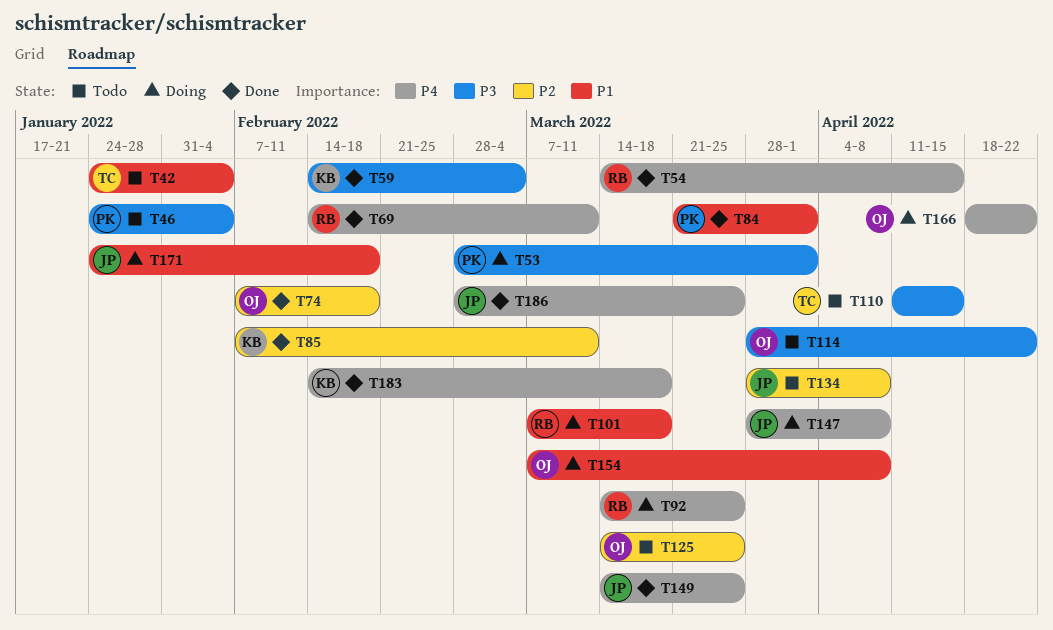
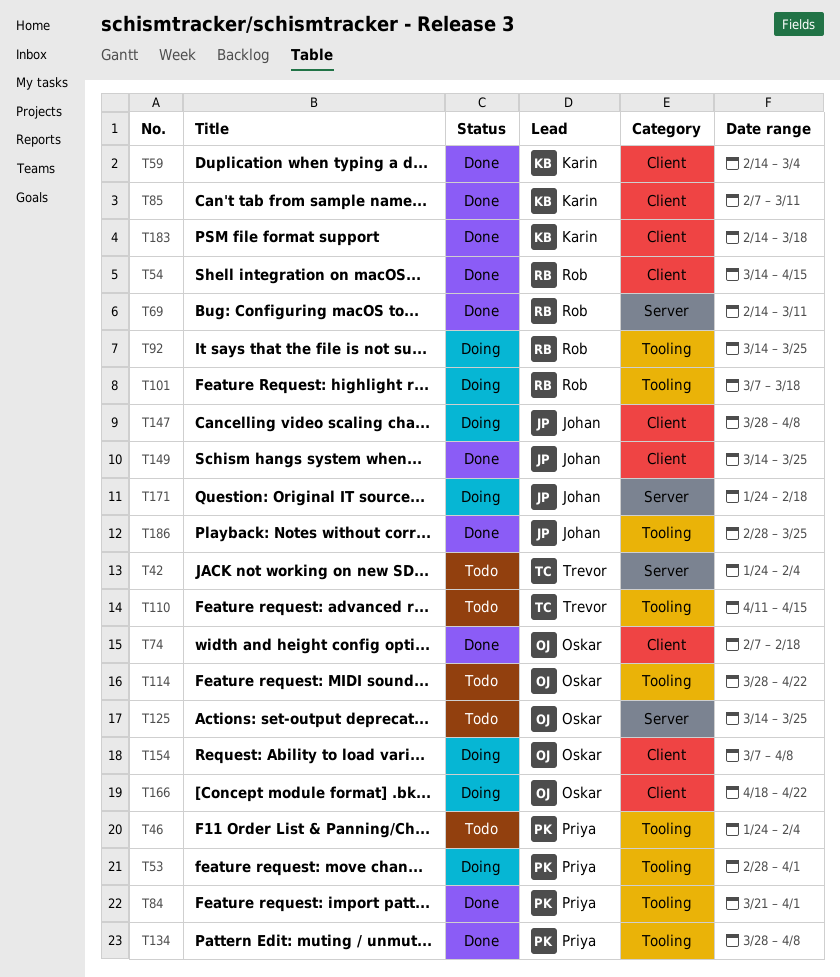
T134, status: Todo -> Done
T134, owner: Johan -> Priya

